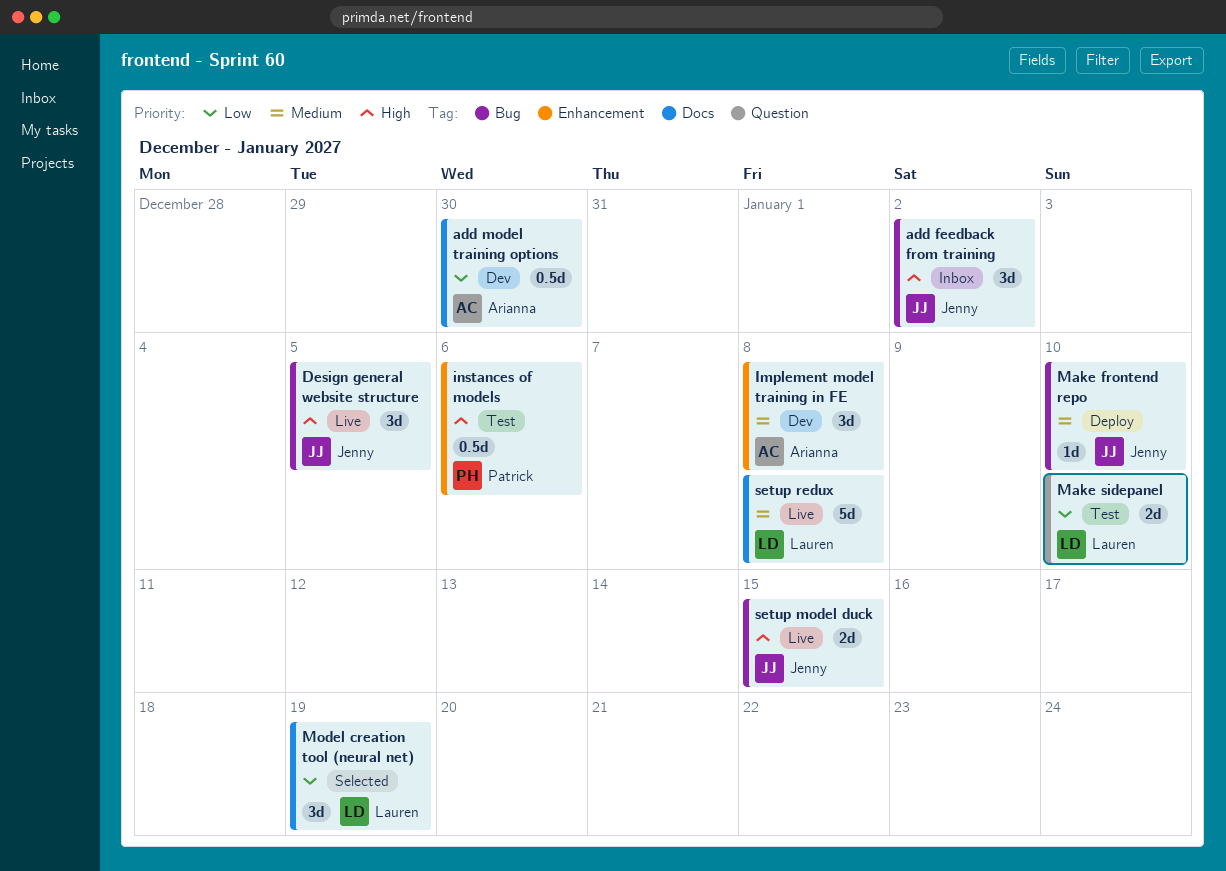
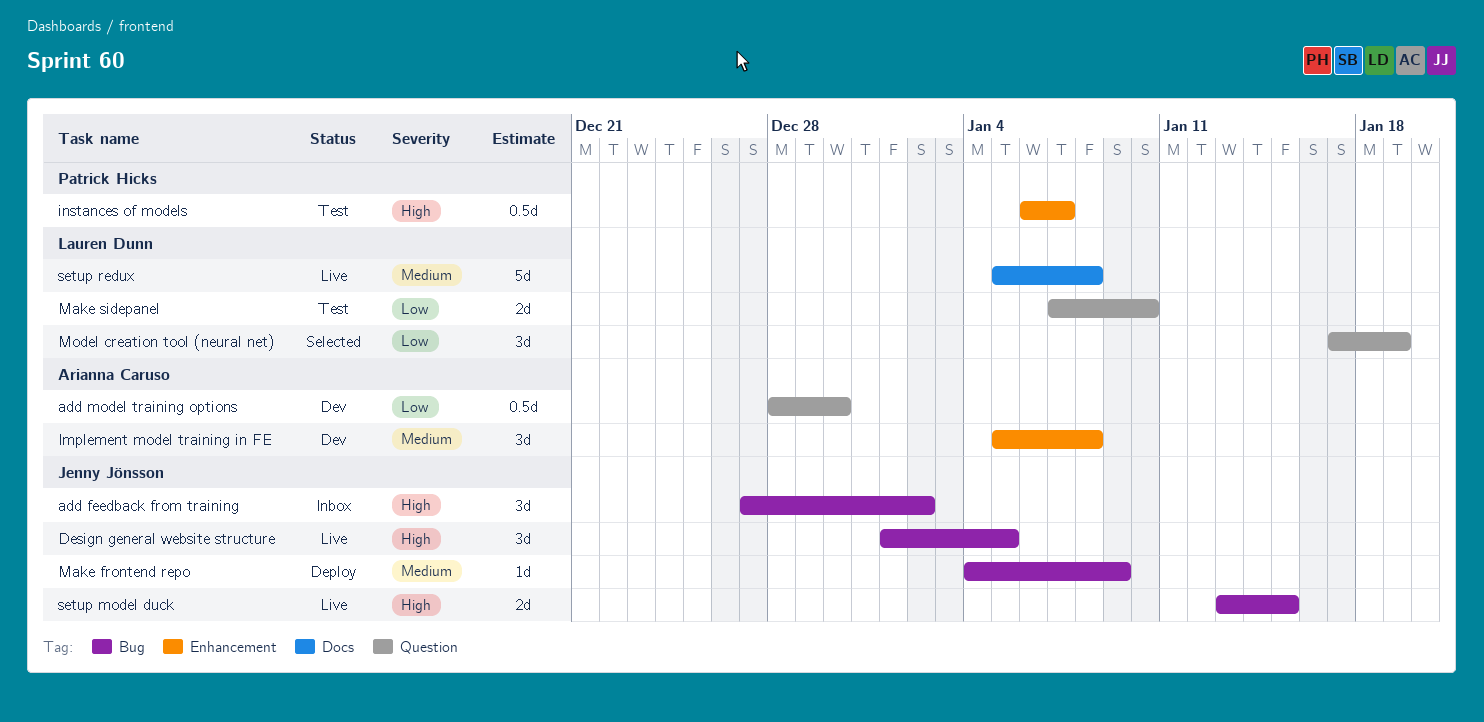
add model training options, label: Docs -> Question
instances of models, due: Jan 6 -> Jan 7
Make frontend repo, due: Jan 10 -> Jan 9
Model creation tool (neural net), label: Docs -> Question

